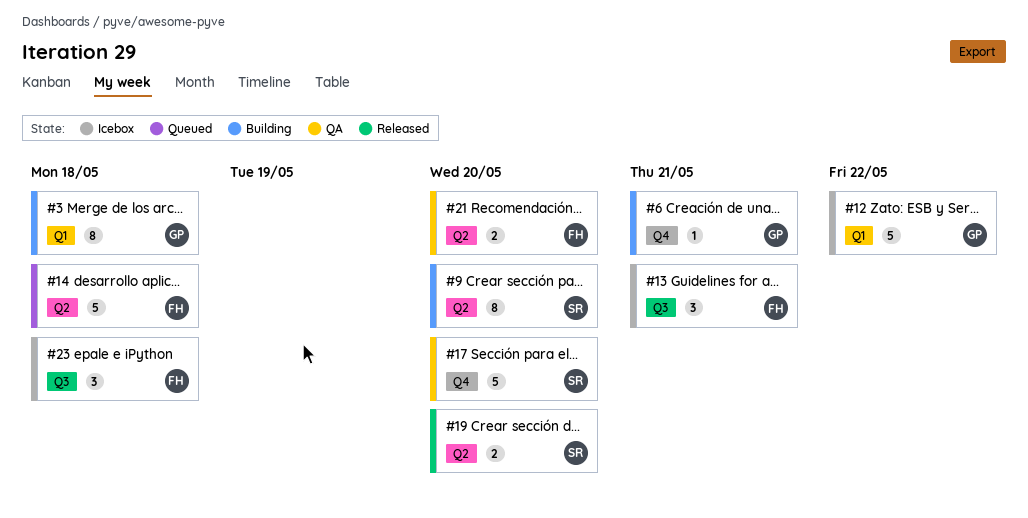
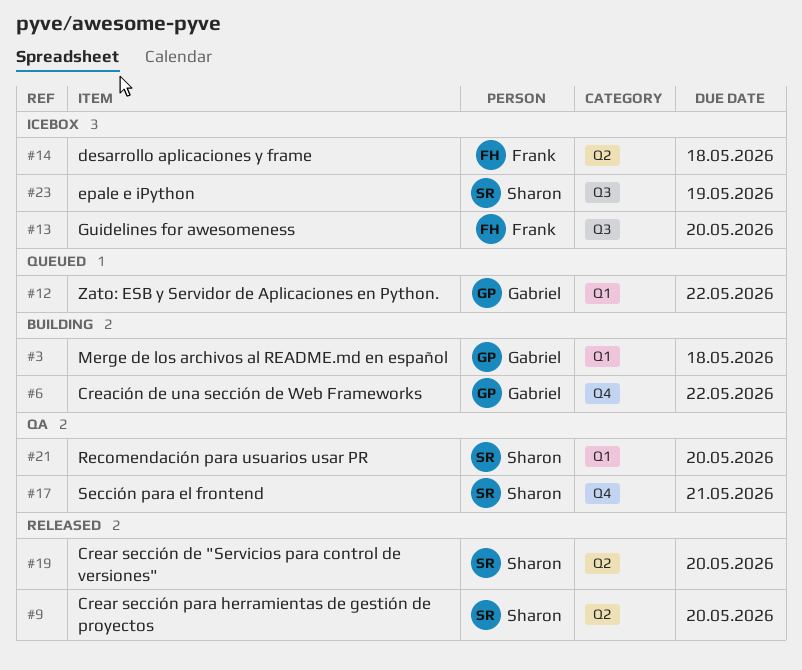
#6, due: May 21 -> May 22
#9, status: Building -> Released
#12, status: Icebox -> Queued
#13, due: May 21 -> May 20
#14, status: Queued -> Icebox
#17, due: May 20 -> May 21
#21, owner: Frank -> Sharon
#21, label: Q2 -> Q1
#23, owner: Frank -> Sharon
#23, due: May 18 -> May 19

